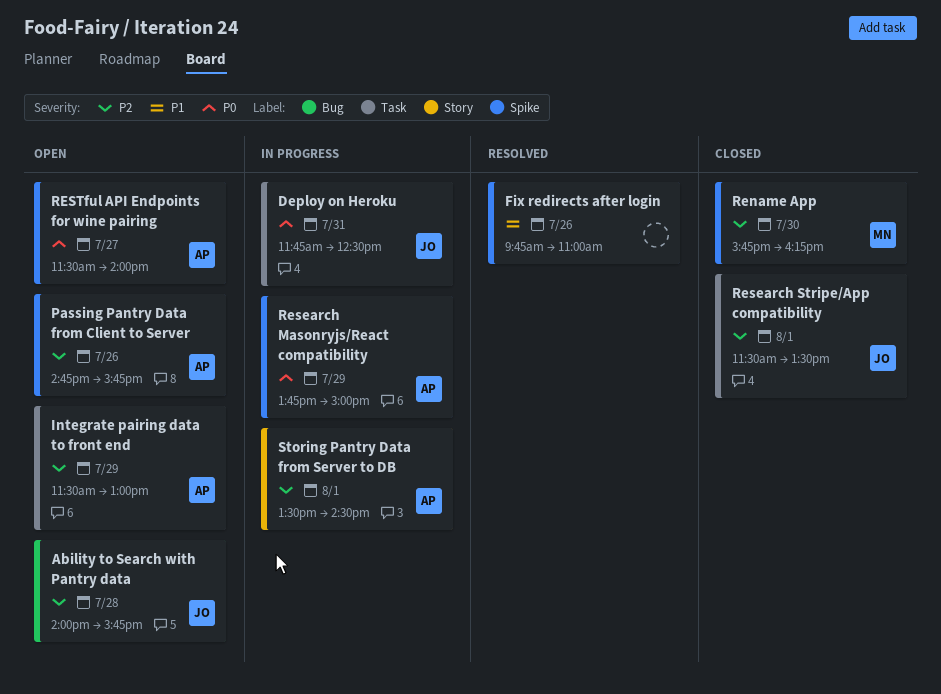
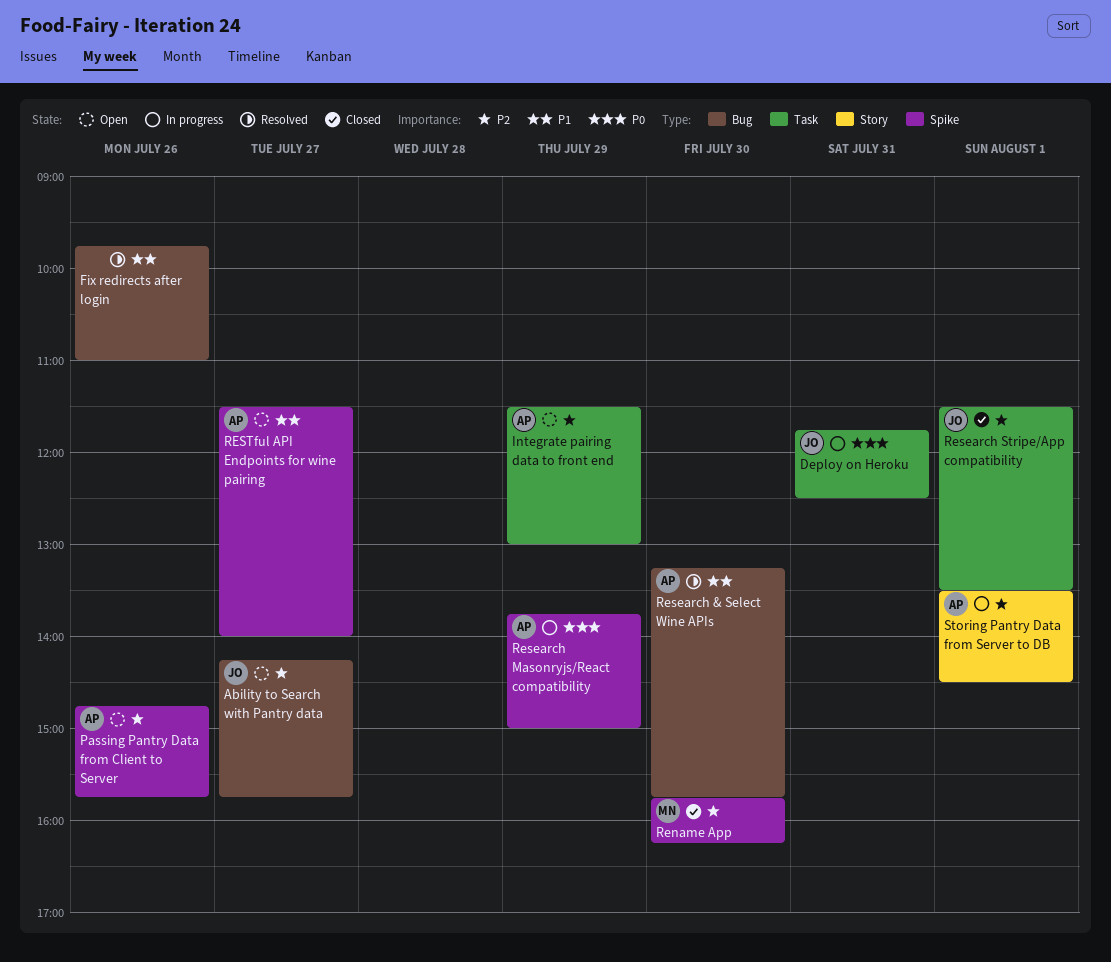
Ability to Search with Pantry data, day: Jul 28 -> Jul 27
Ability to Search with Pantry data, begins: 14:00 -> 14:15
Fix redirects after login, label: Spike -> Bug
Research & Select Wine APIs: none -> present
RESTful API Endpoints for wine pairing, priority: P0 -> P1

